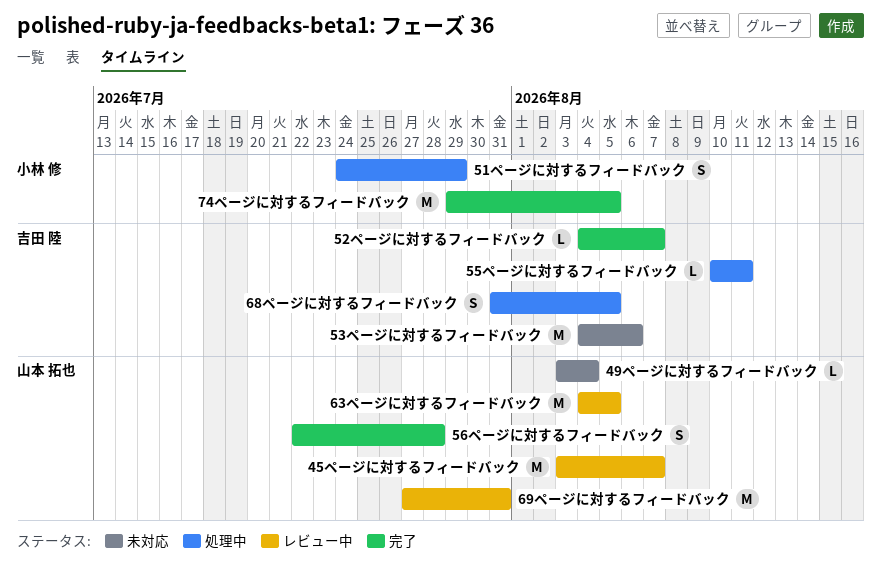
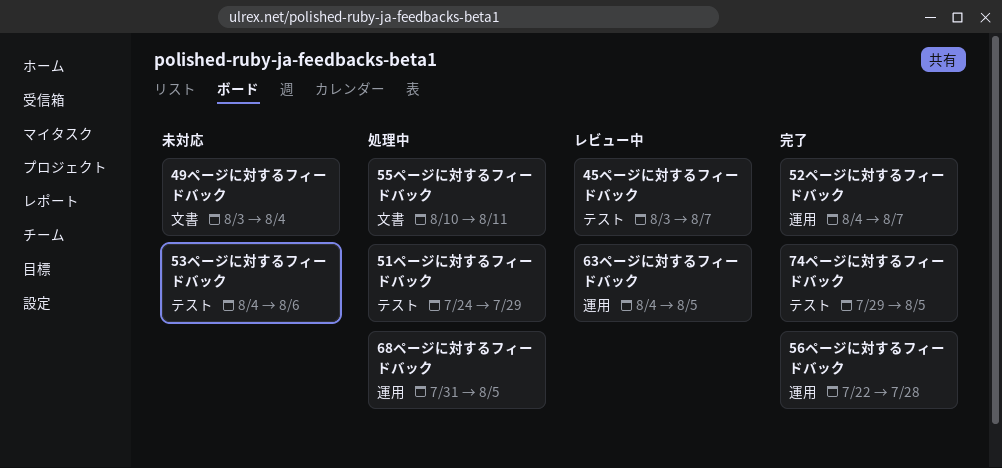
69ページに対するフィードバック: present -> none

